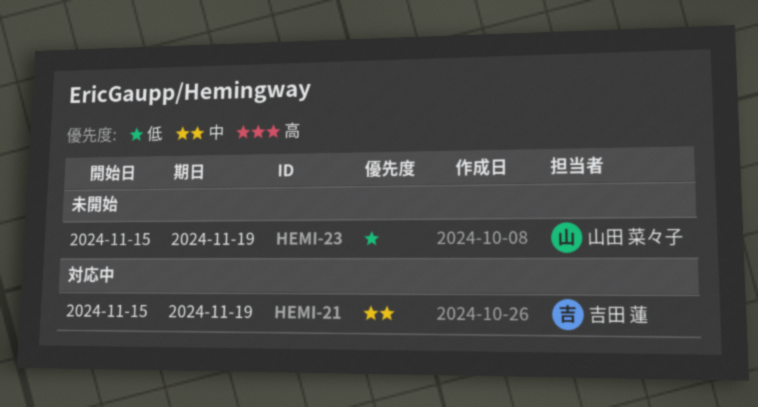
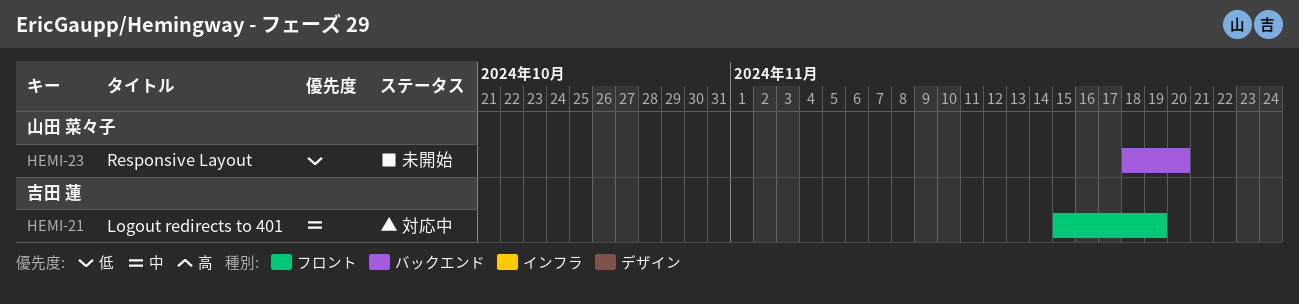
HEMI-23, start: Nov 15 -> Nov 18
HEMI-23, due: Nov 19 -> Nov 20

